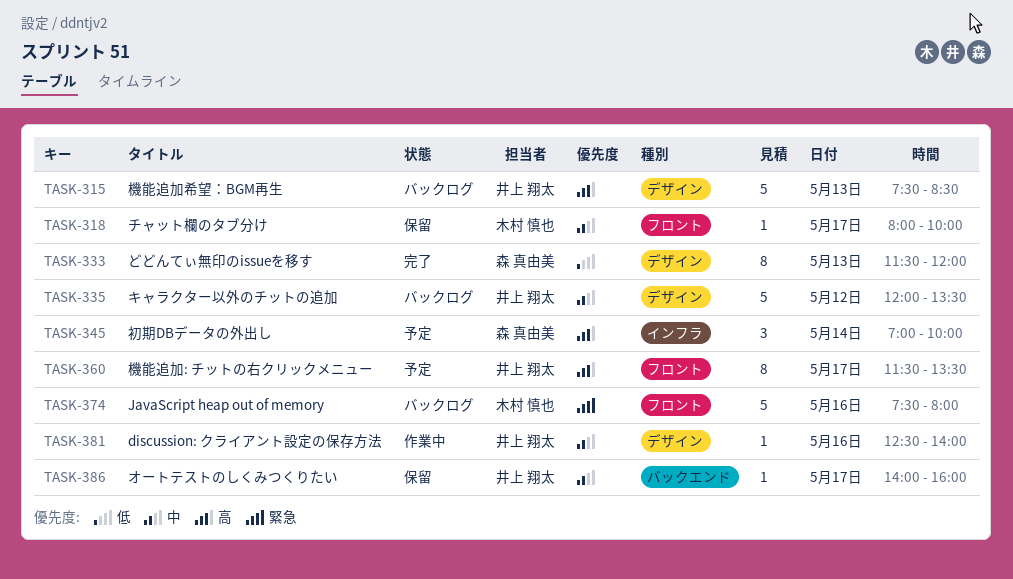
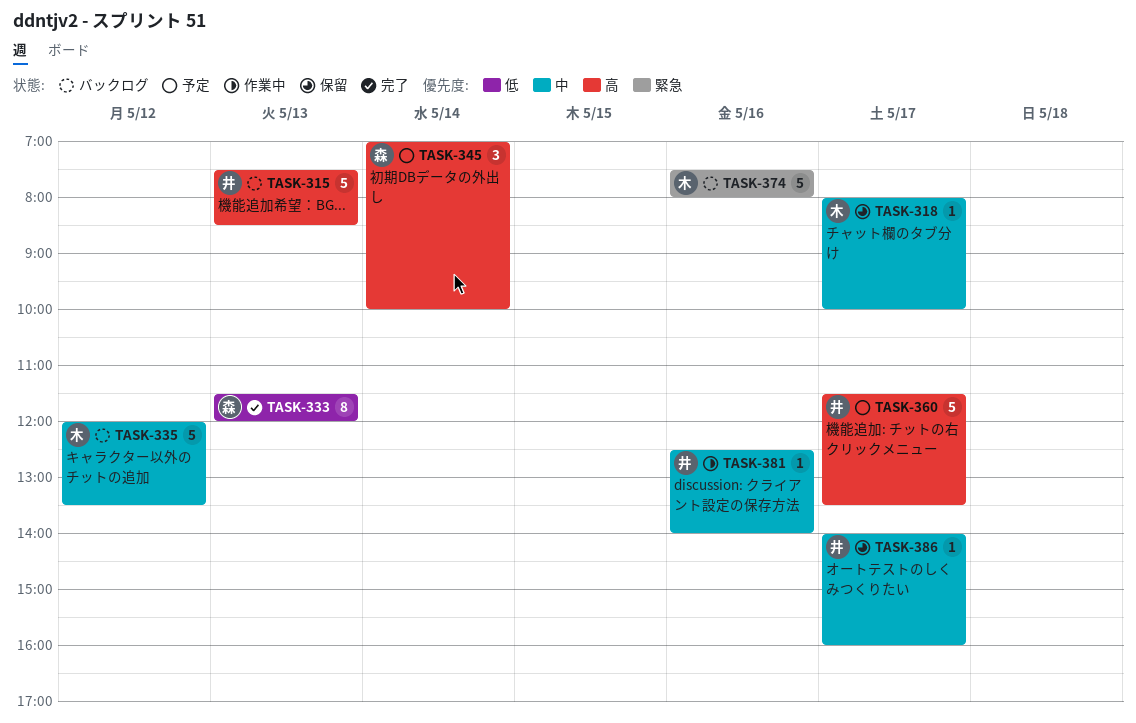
TASK-335, owner: 井上 翔太 -> 木村 慎也
TASK-360, estimate: 8 -> 5

